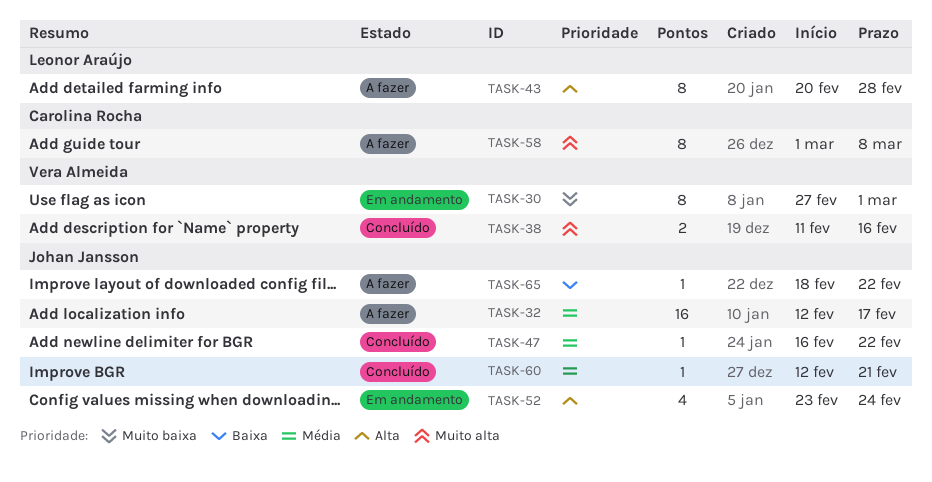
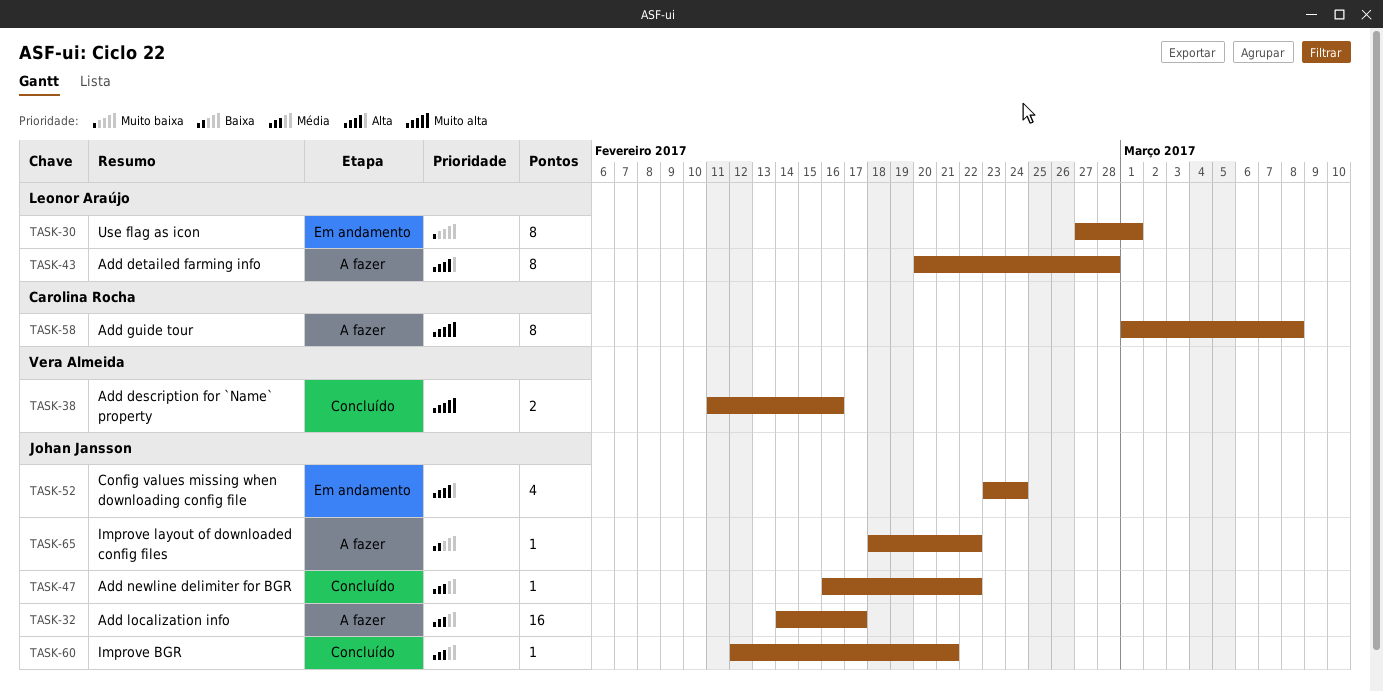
TASK-30, owner: Vera Almeida -> Leonor Araújo
TASK-32, start: Feb 12 -> Feb 14

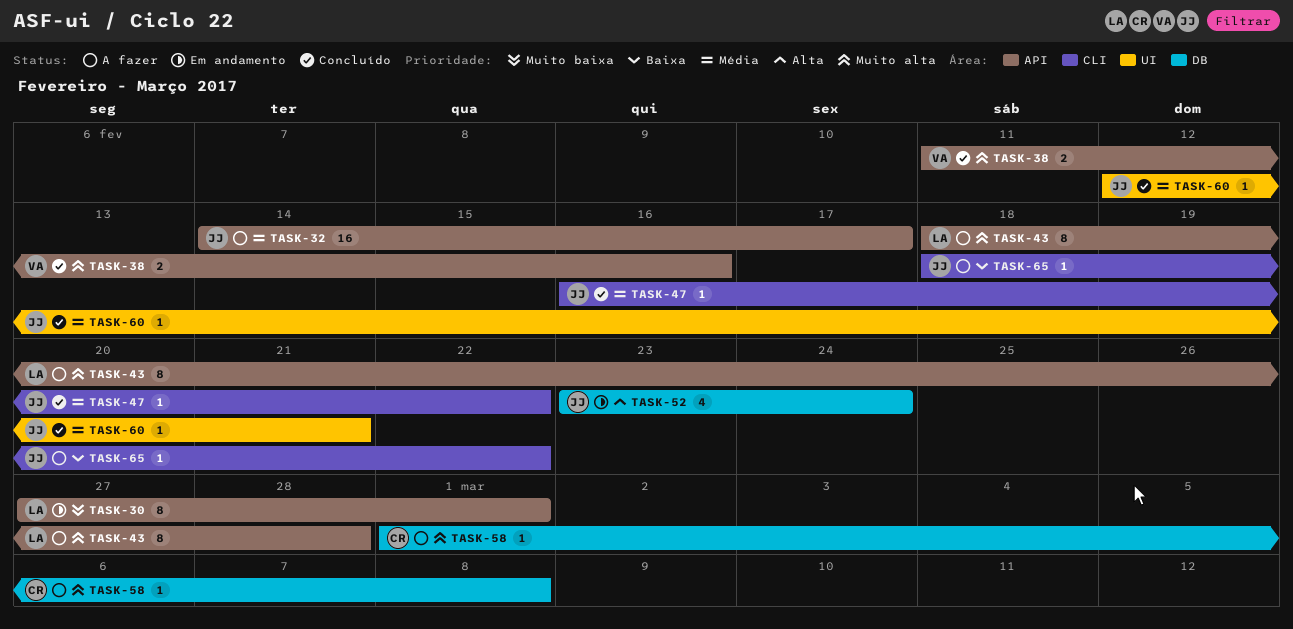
TASK-43, priority: Alta -> Muito alta
TASK-43, start: Feb 20 -> Feb 18
TASK-58, estimate: 8 -> 1

